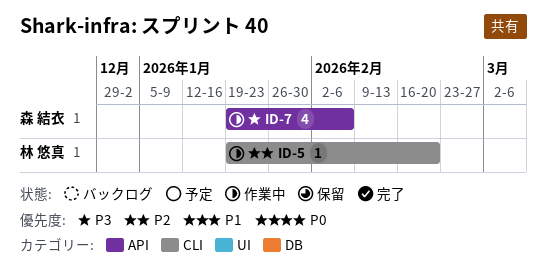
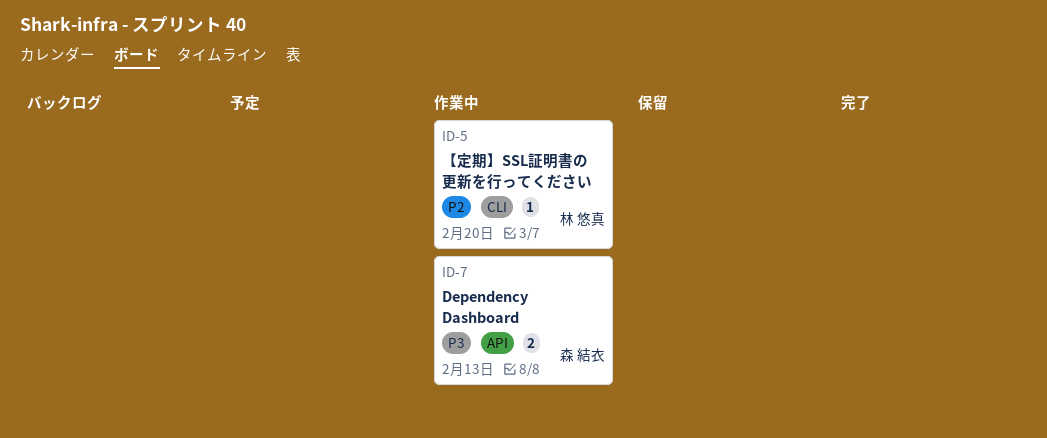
ID-7, estimate: 4 -> 2
ID-7, due: Feb 6 -> Feb 13

